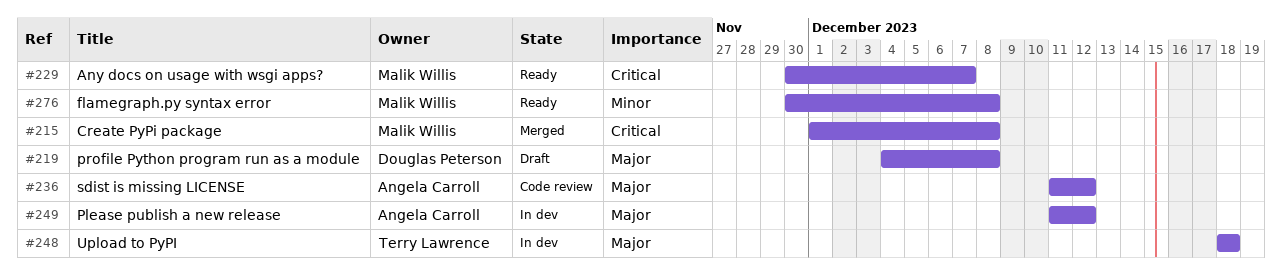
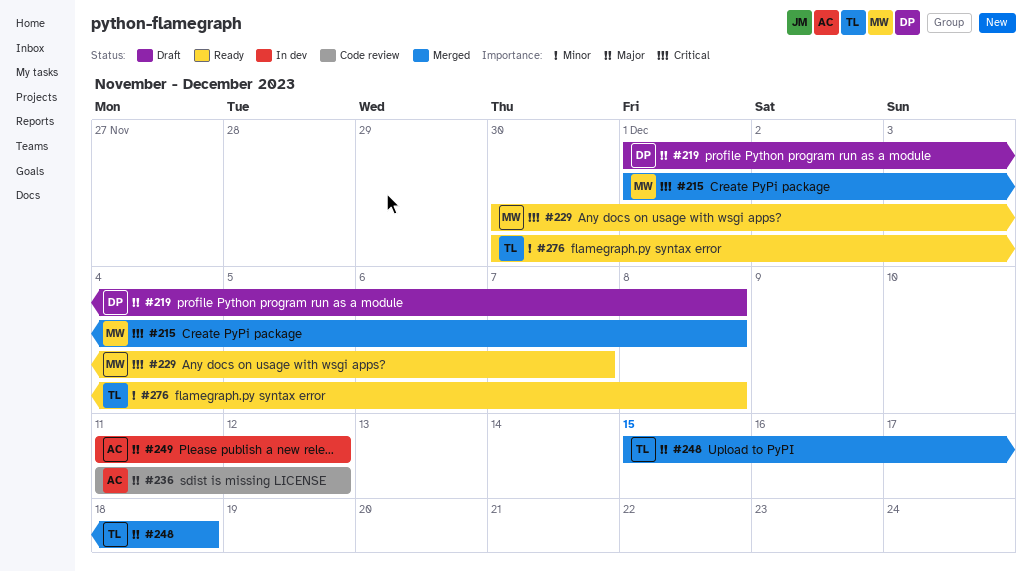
#219, start: Dec 4 -> Dec 1
#248, status: In dev -> Merged
#248, start: Dec 18 -> Dec 15
#276, owner: Malik Willis -> Terry Lawrence

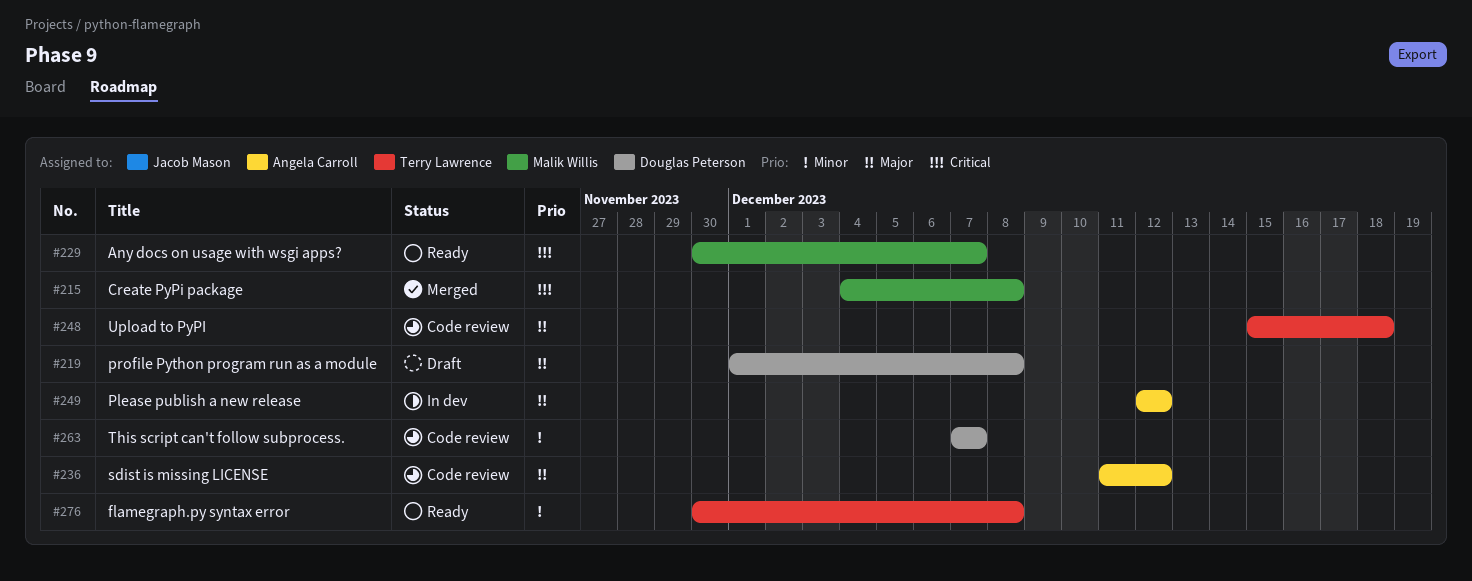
#215, start: Dec 1 -> Dec 4
#248, status: Merged -> Code review
#249, start: Dec 11 -> Dec 12
#263: none -> present

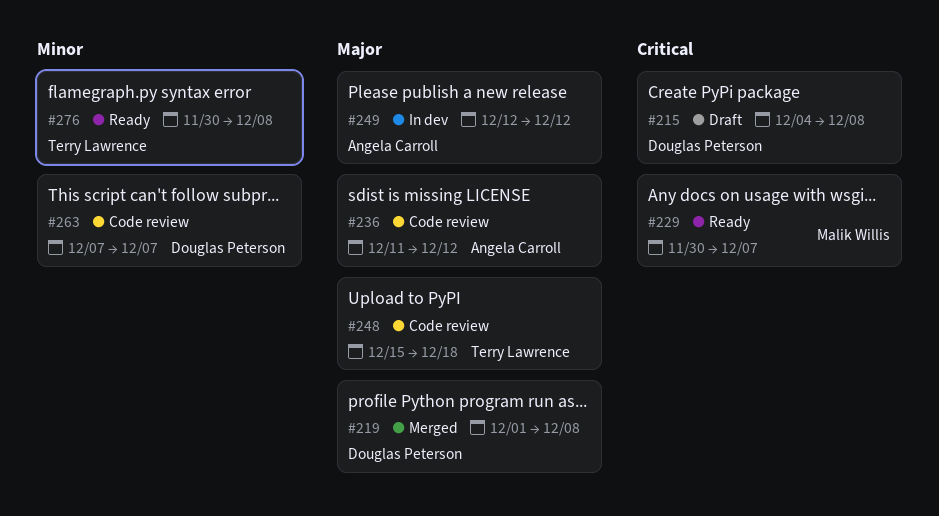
#215, status: Merged -> Draft
#215, owner: Malik Willis -> Douglas Peterson
#219, status: Draft -> Merged

